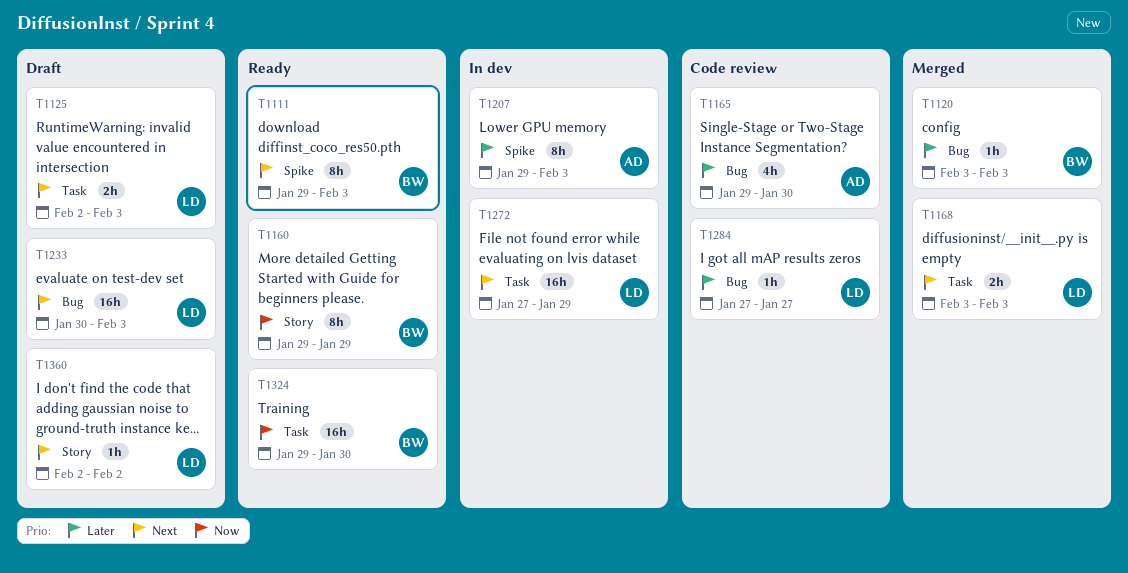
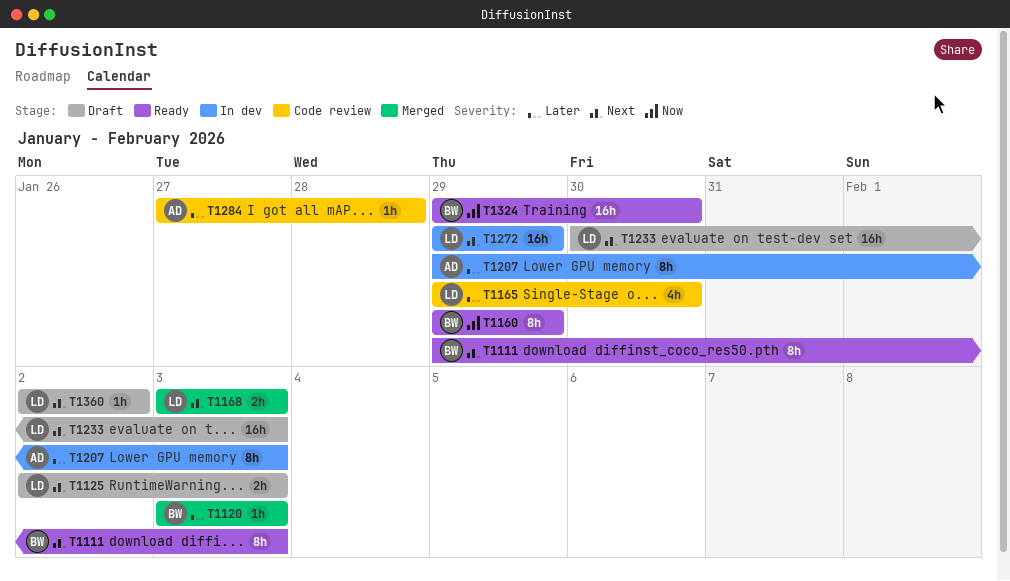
T1165, owner: AD -> LD
T1272, start: Jan 27 -> Jan 29
T1284, owner: LD -> AD
T1284, due: Jan 27 -> Jan 28

